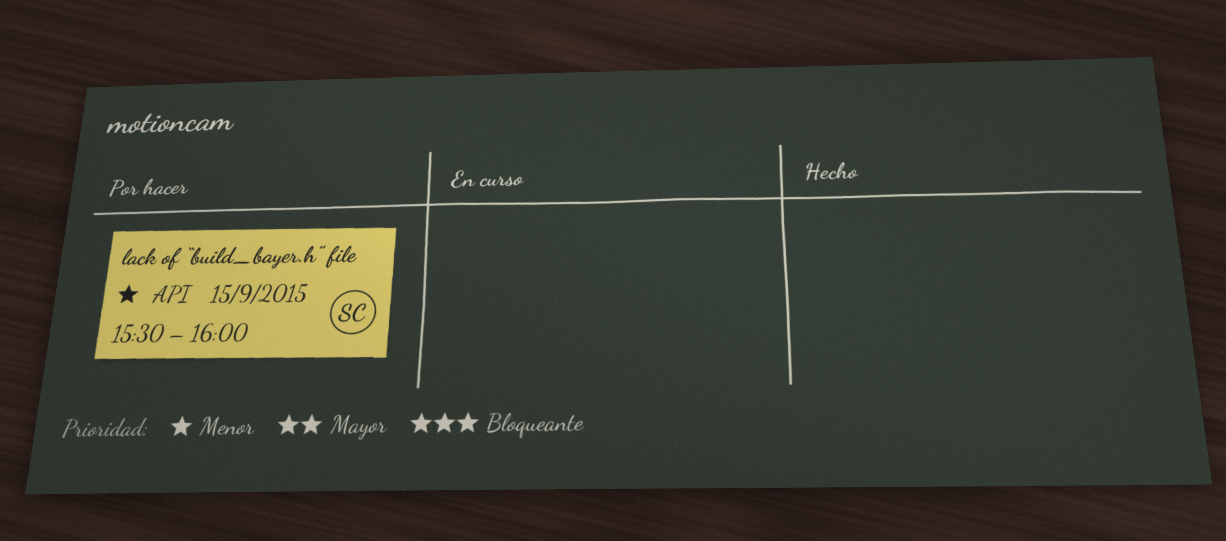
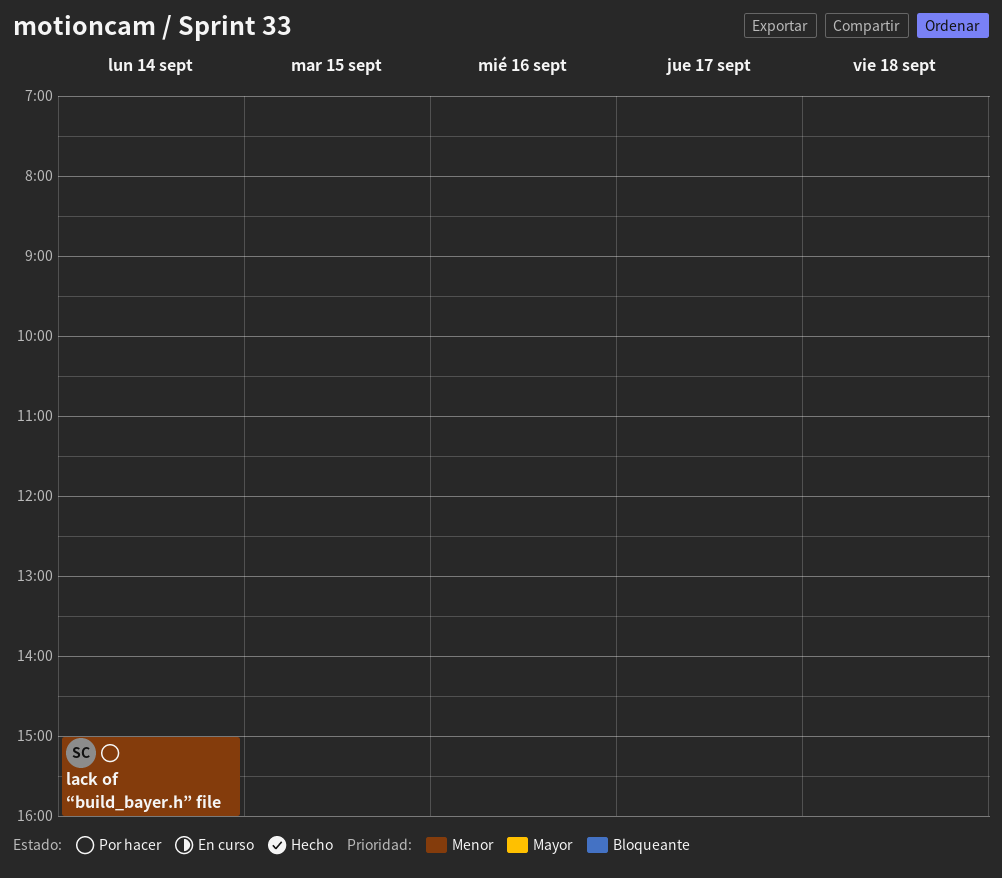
lack of “build_bayer.h” file, day: Sep 15 -> Sep 14
lack of “build_bayer.h” file, begins: 15:30 -> 15:00

